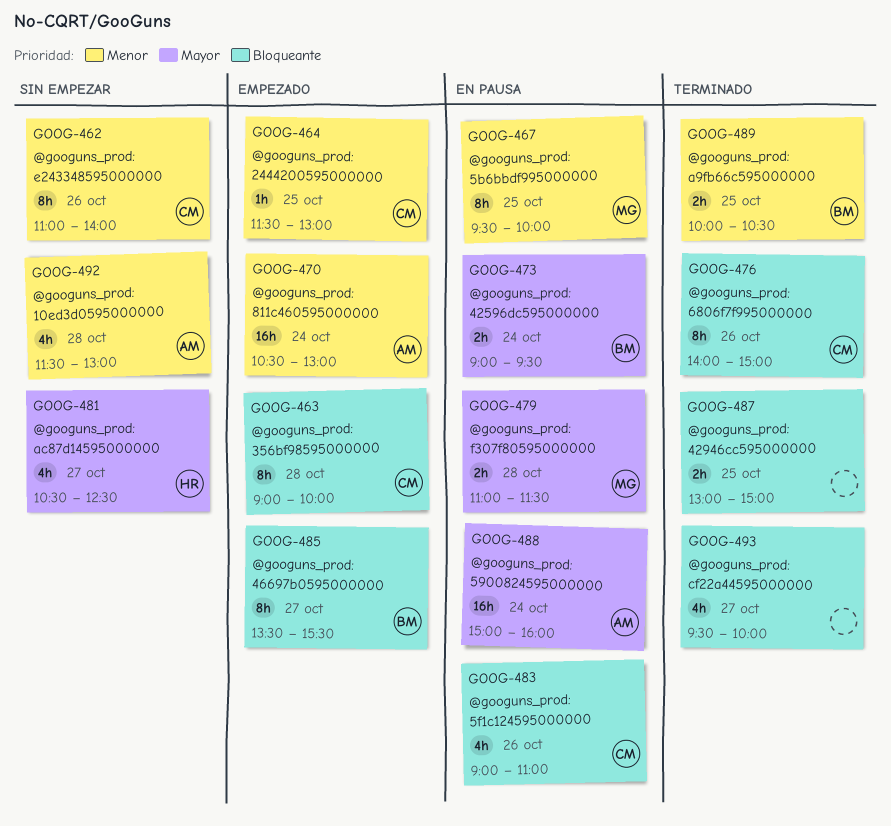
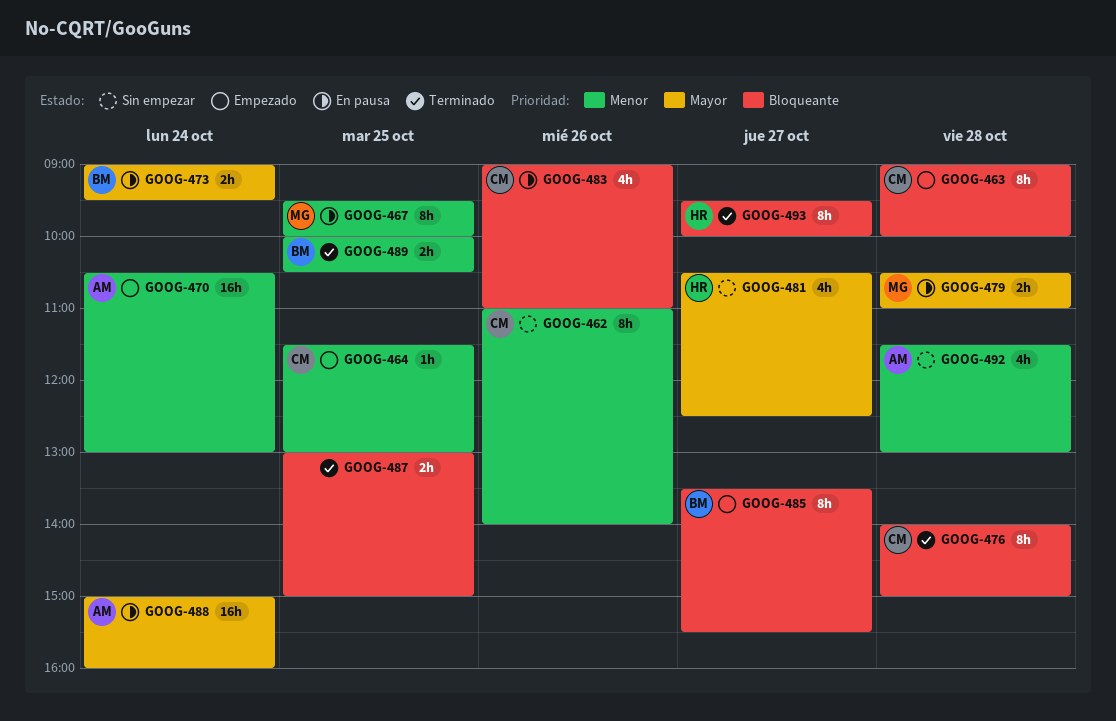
GOOG-476, day: Oct 26 -> Oct 28
GOOG-479, begins: 11:00 -> 10:30
GOOG-479, ends: 11:30 -> 11:00
GOOG-493, owner: none -> HR
GOOG-493, estimate: 4h -> 8h

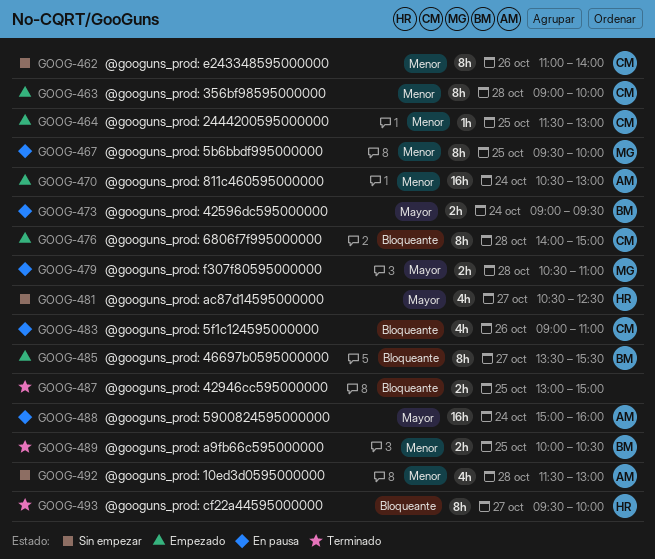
GOOG-463, priority: Bloqueante -> Menor
GOOG-476, status: Terminado -> Empezado

